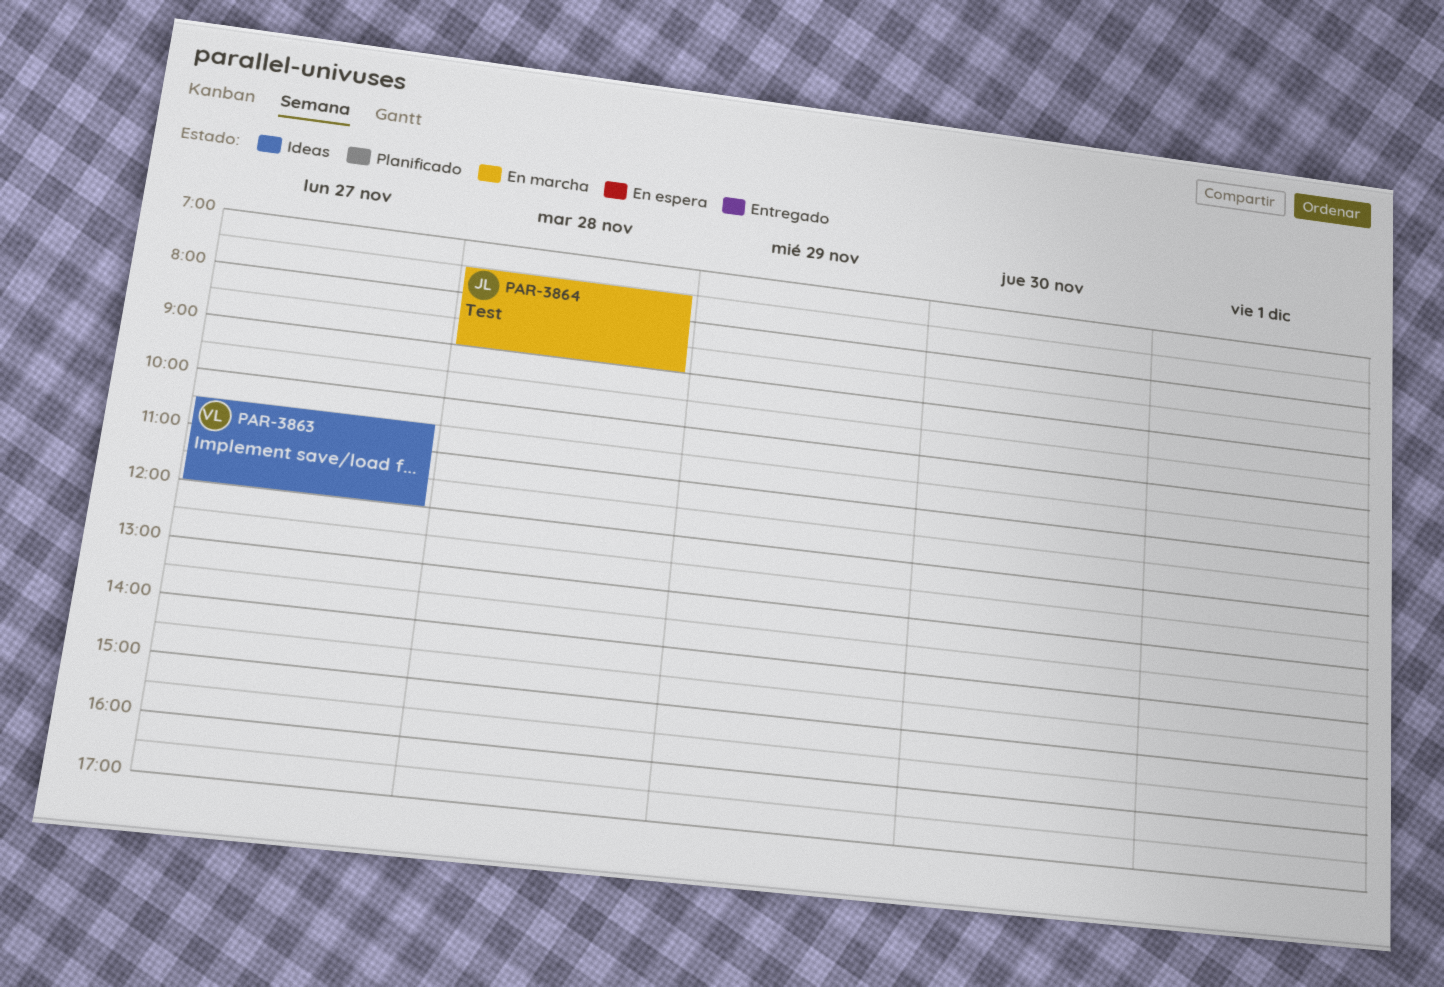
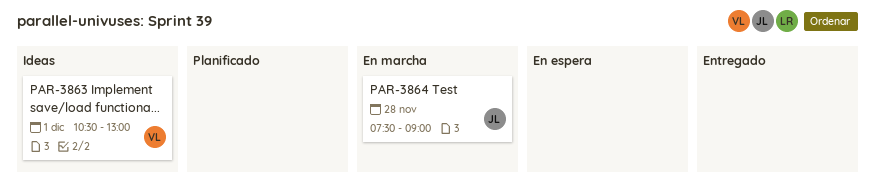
PAR-3863, day: Nov 27 -> Dec 1
PAR-3863, ends: 12:00 -> 13:00

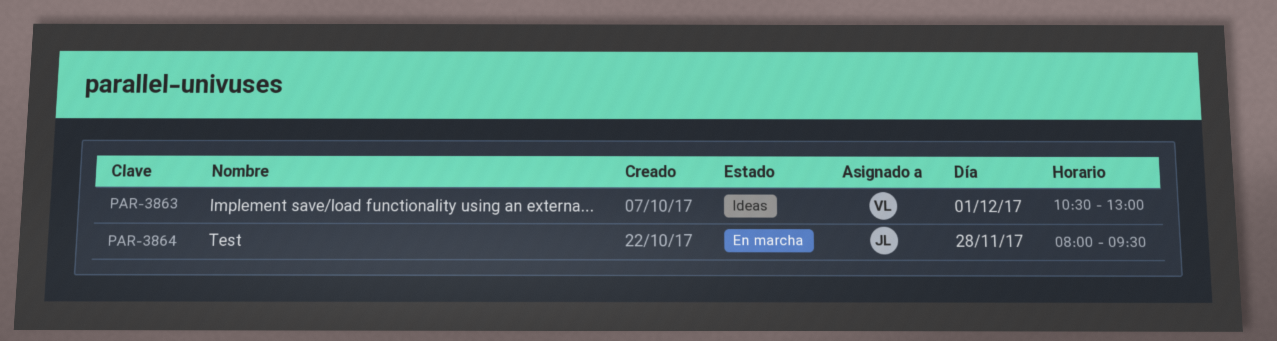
PAR-3864, begins: 07:30 -> 08:00
PAR-3864, ends: 09:00 -> 09:30

